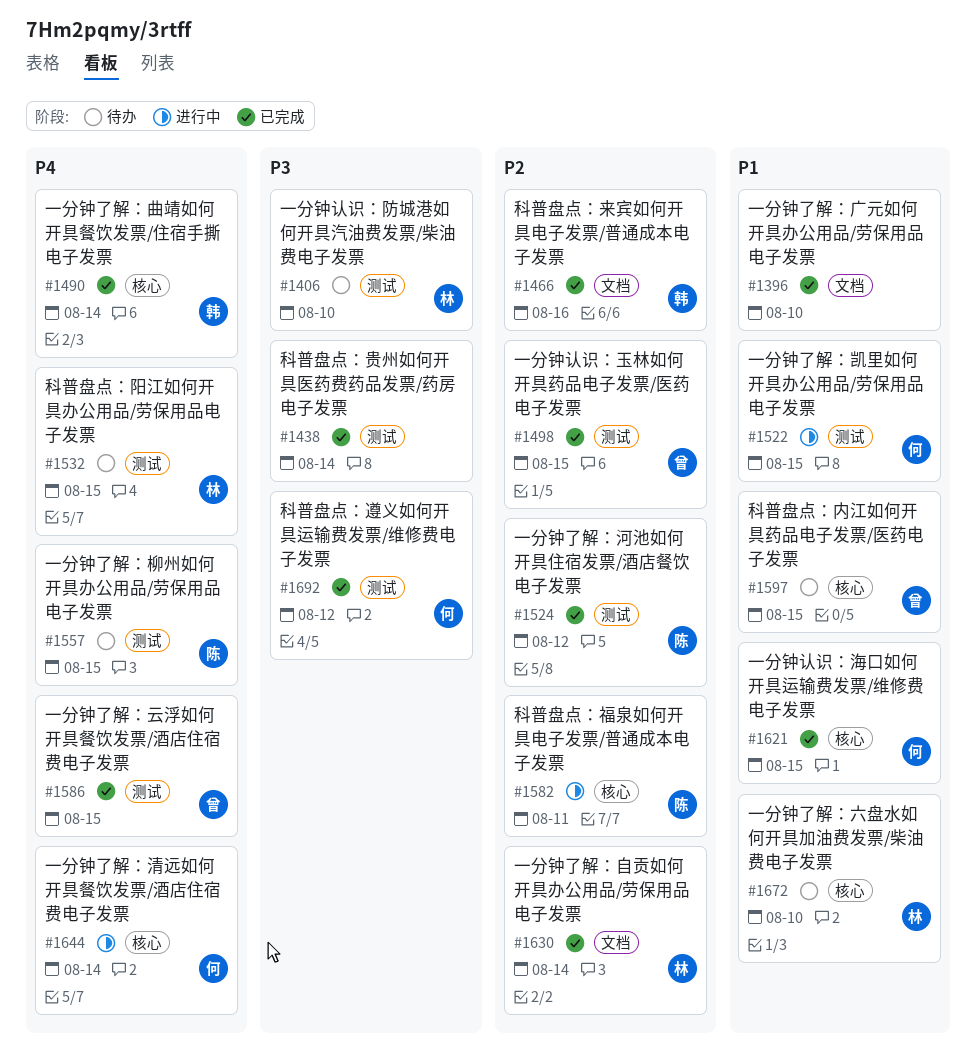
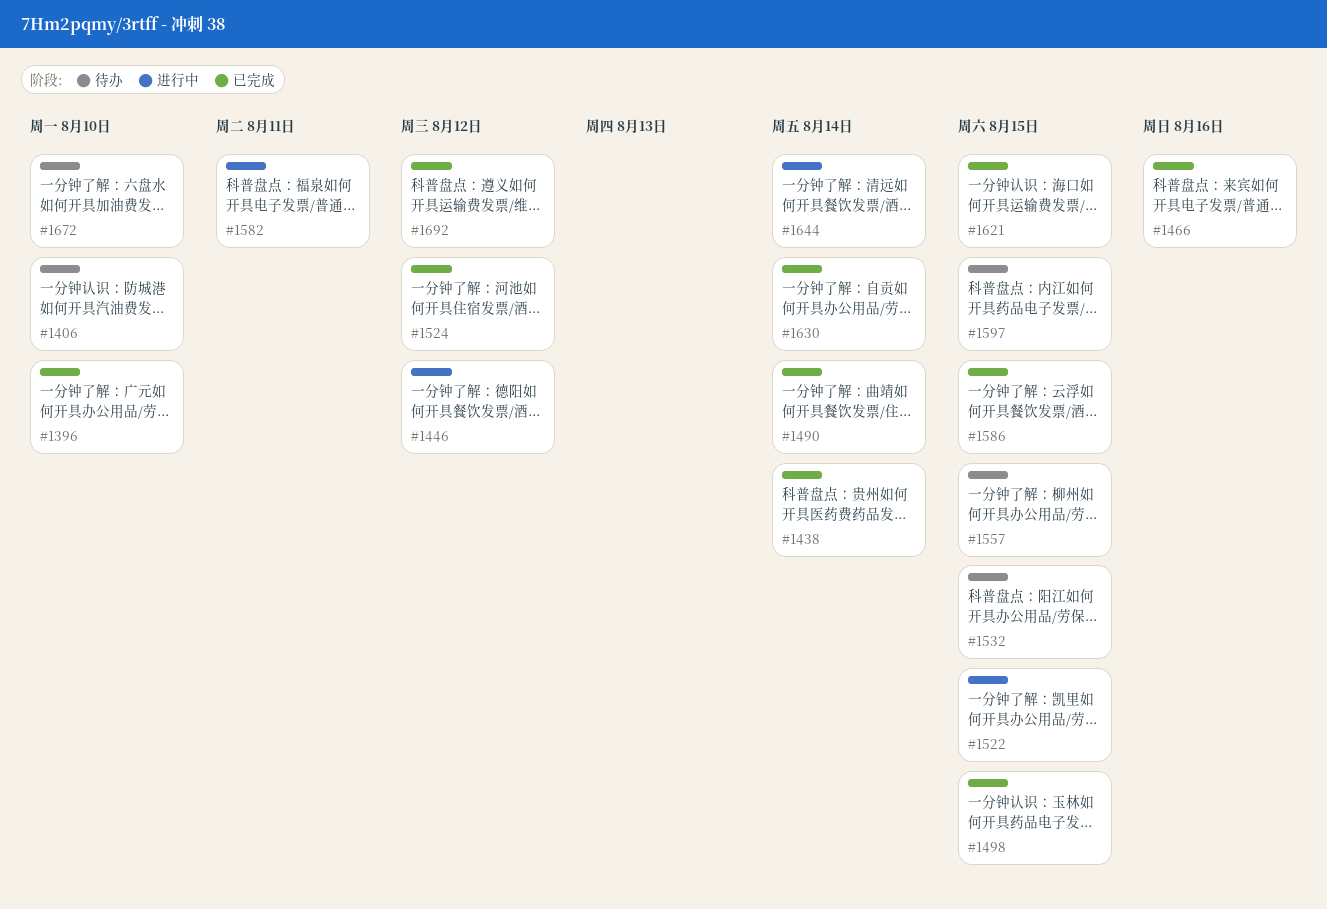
#1446: none -> present

